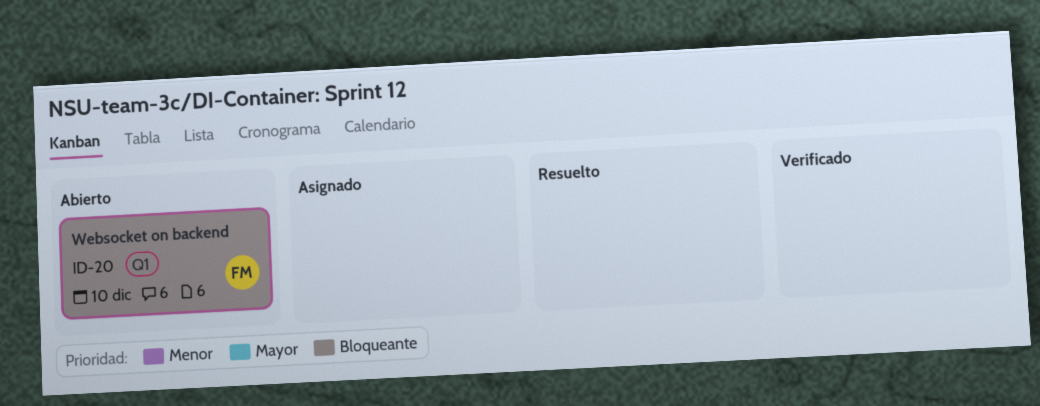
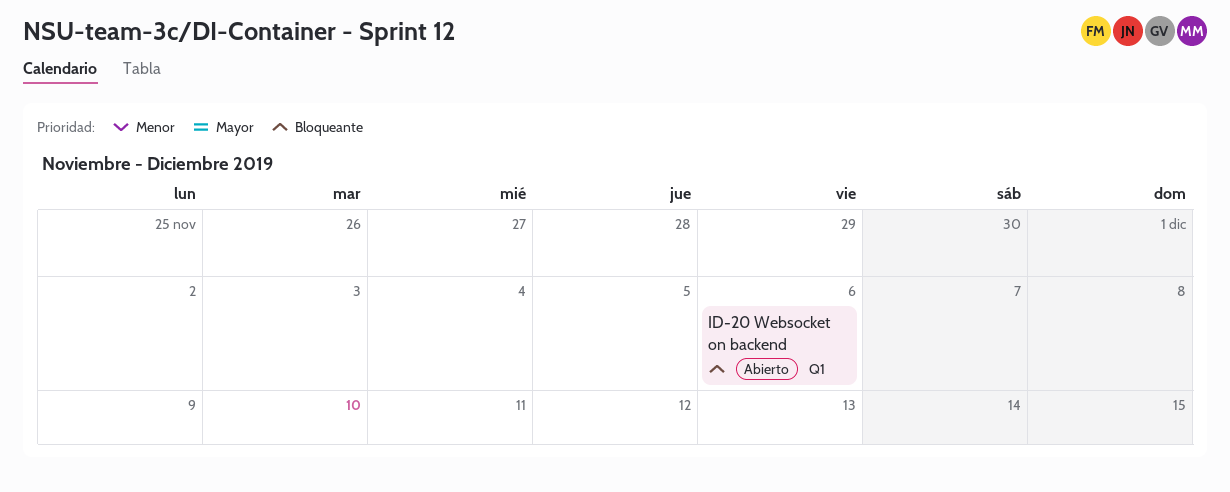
ID-20, due: Dec 10 -> Dec 6

